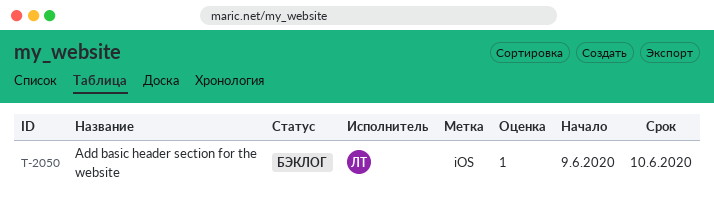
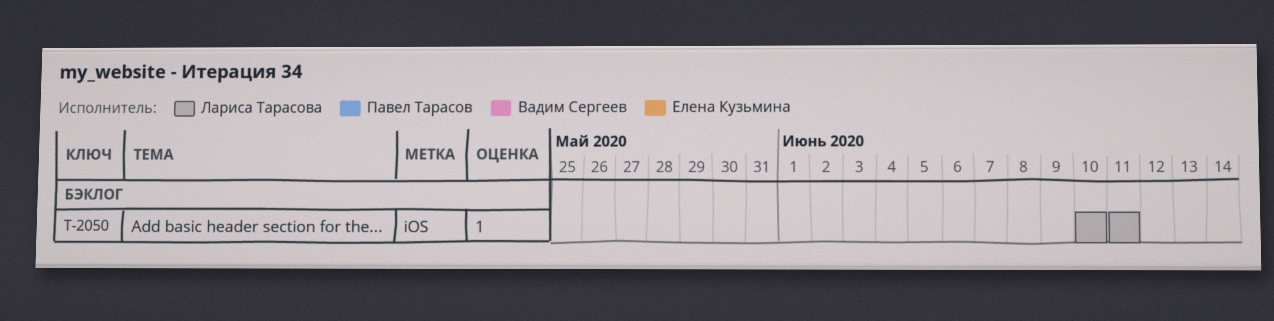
T-2050, start: Jun 9 -> Jun 10
T-2050, due: Jun 10 -> Jun 11

